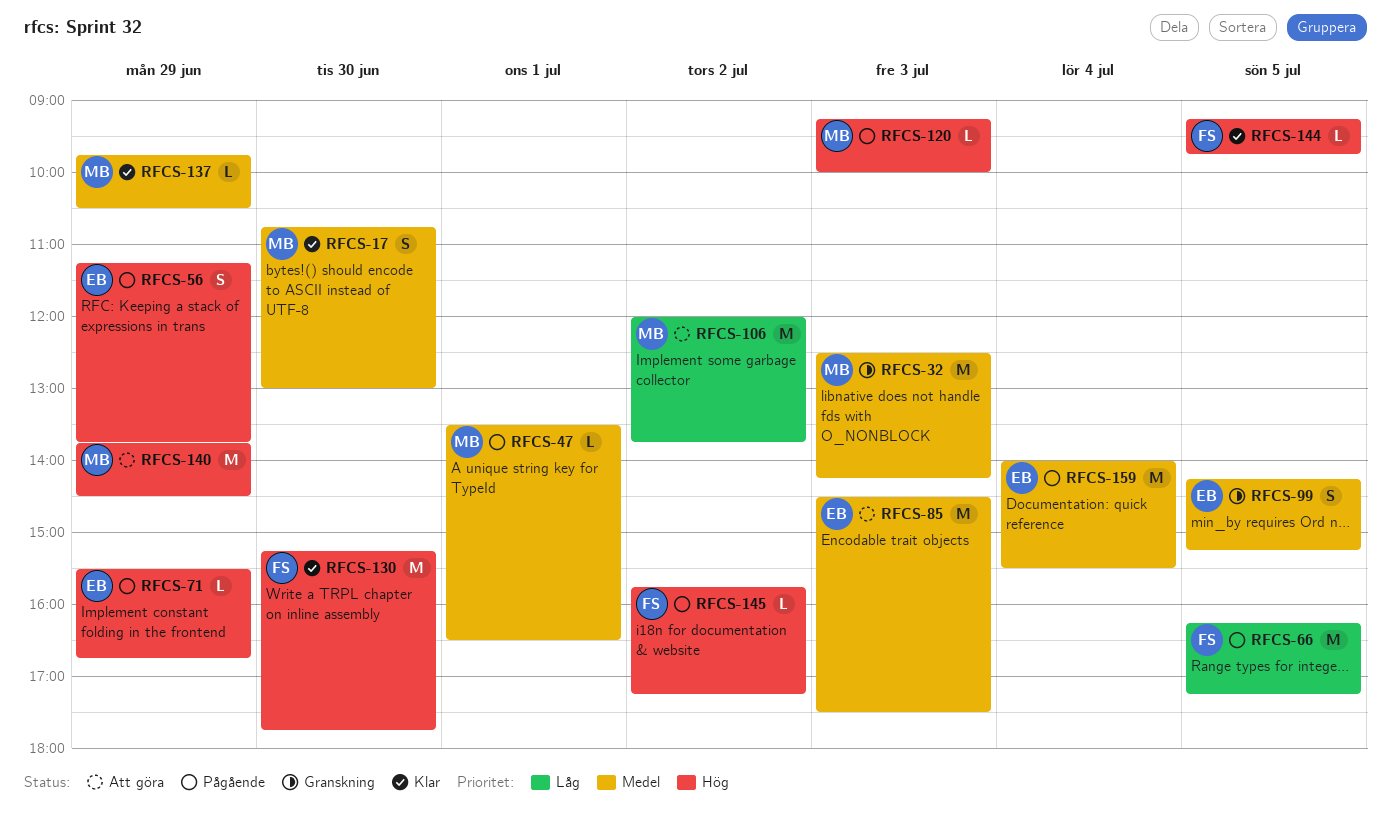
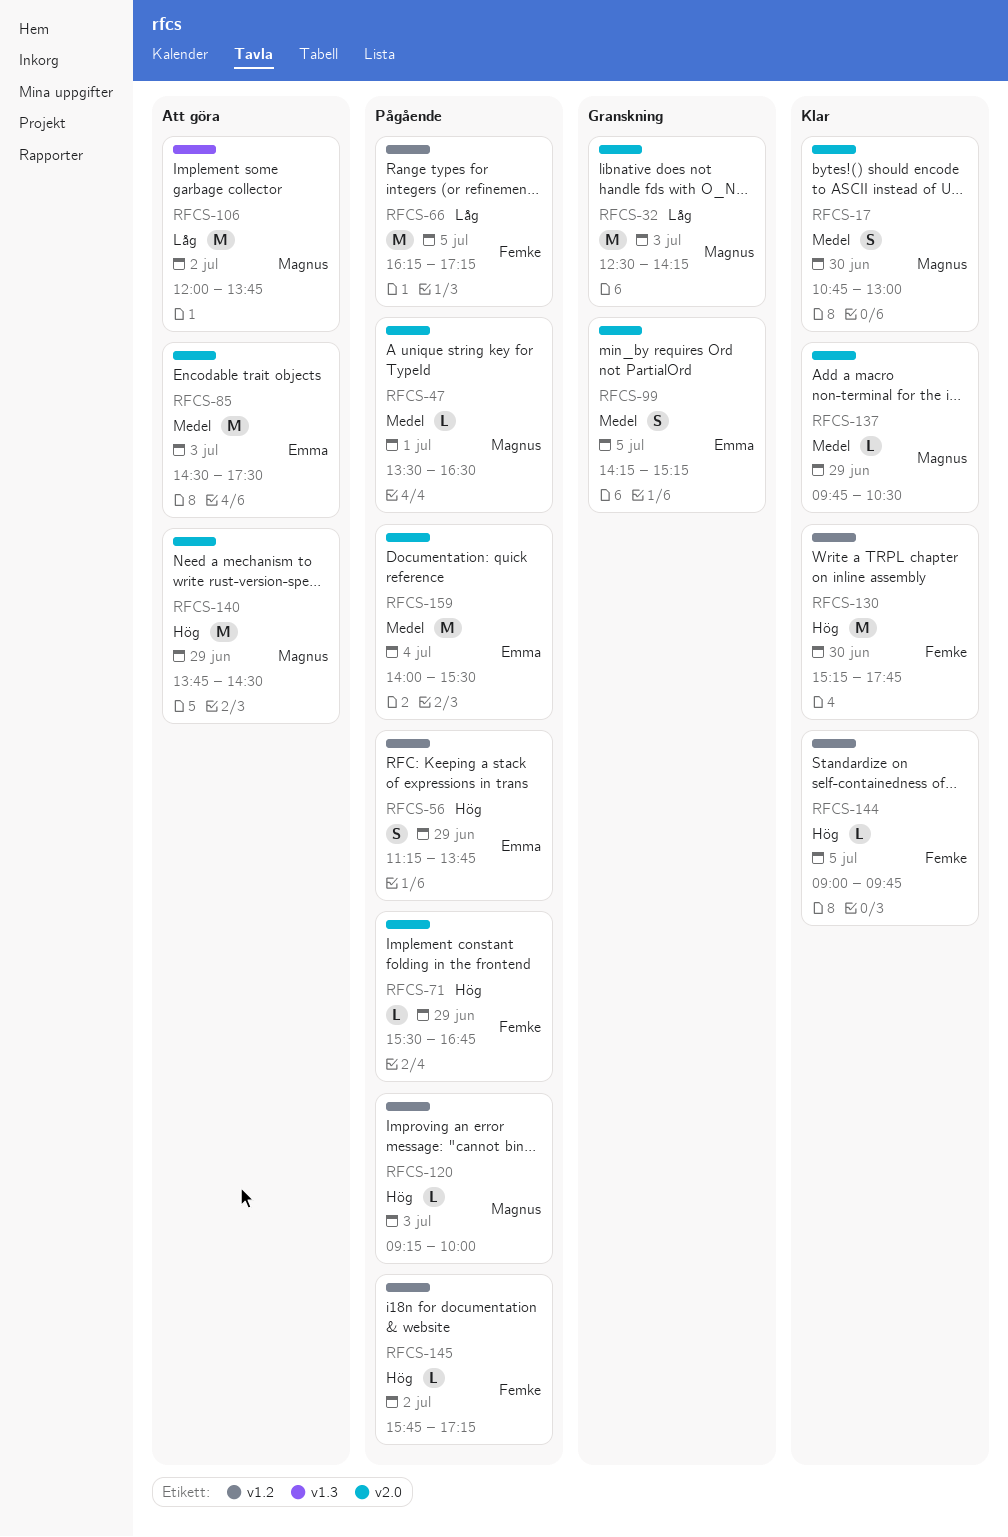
RFCS-32, priority: Medel -> Låg
RFCS-71, owner: Emma -> Femke
RFCS-144, begins: 09:15 -> 09:00

